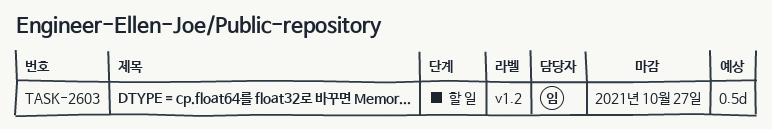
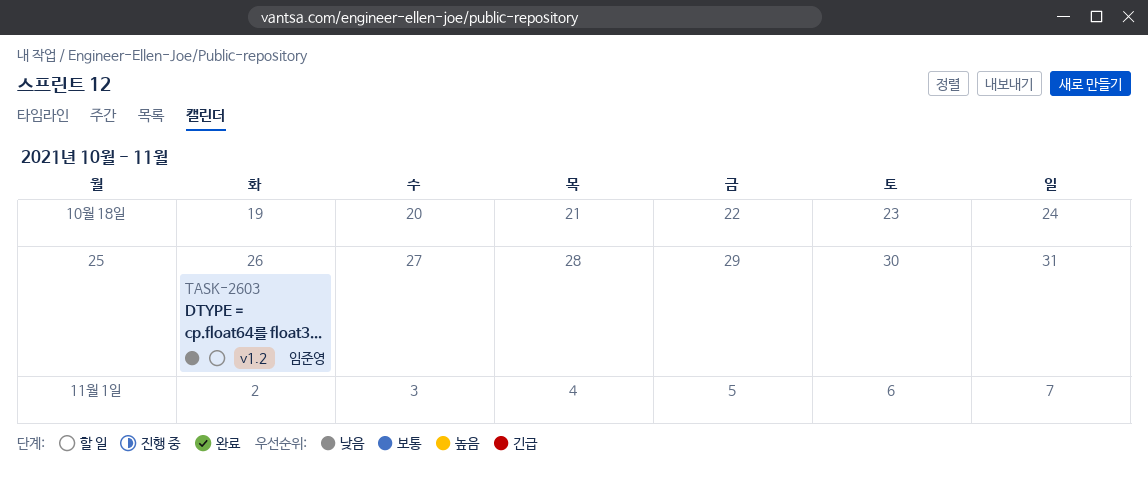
TASK-2603, due: Oct 27 -> Oct 26

